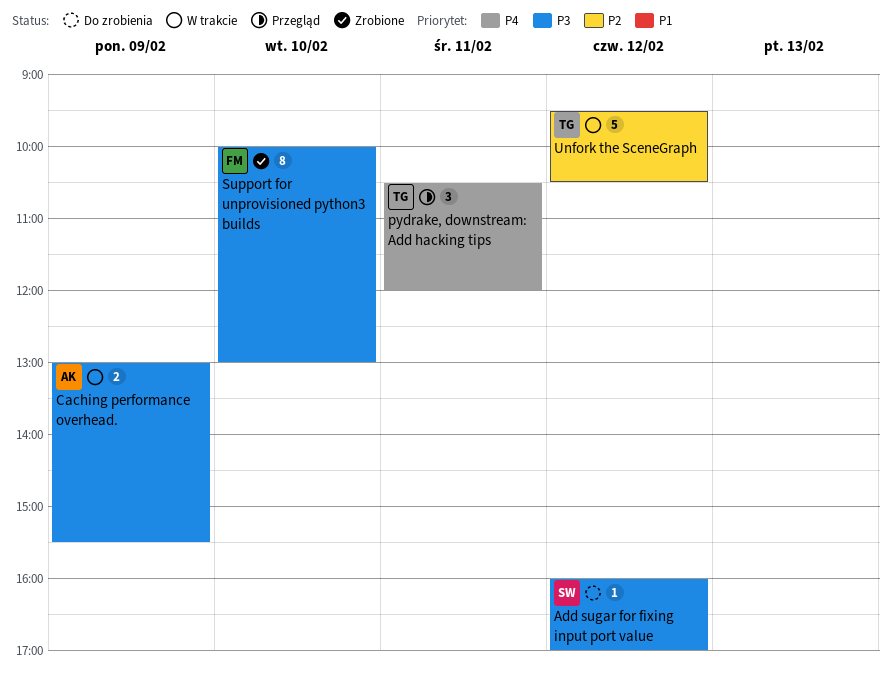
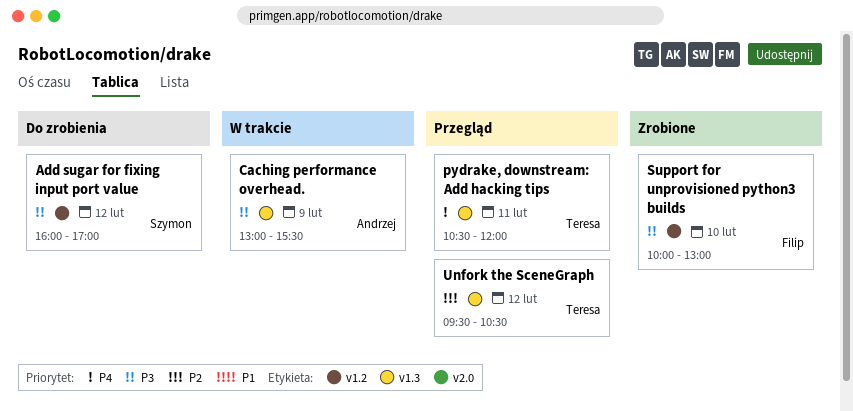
Unfork the SceneGraph, status: W trakcie -> Przegląd

